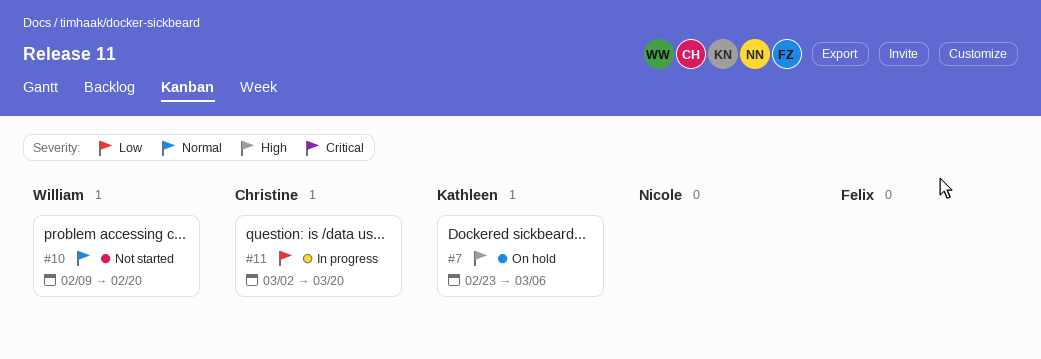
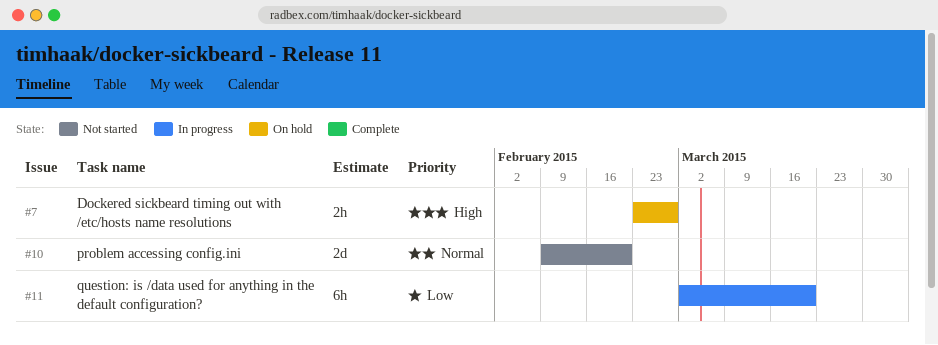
#7, due: Mar 6 -> Feb 27

